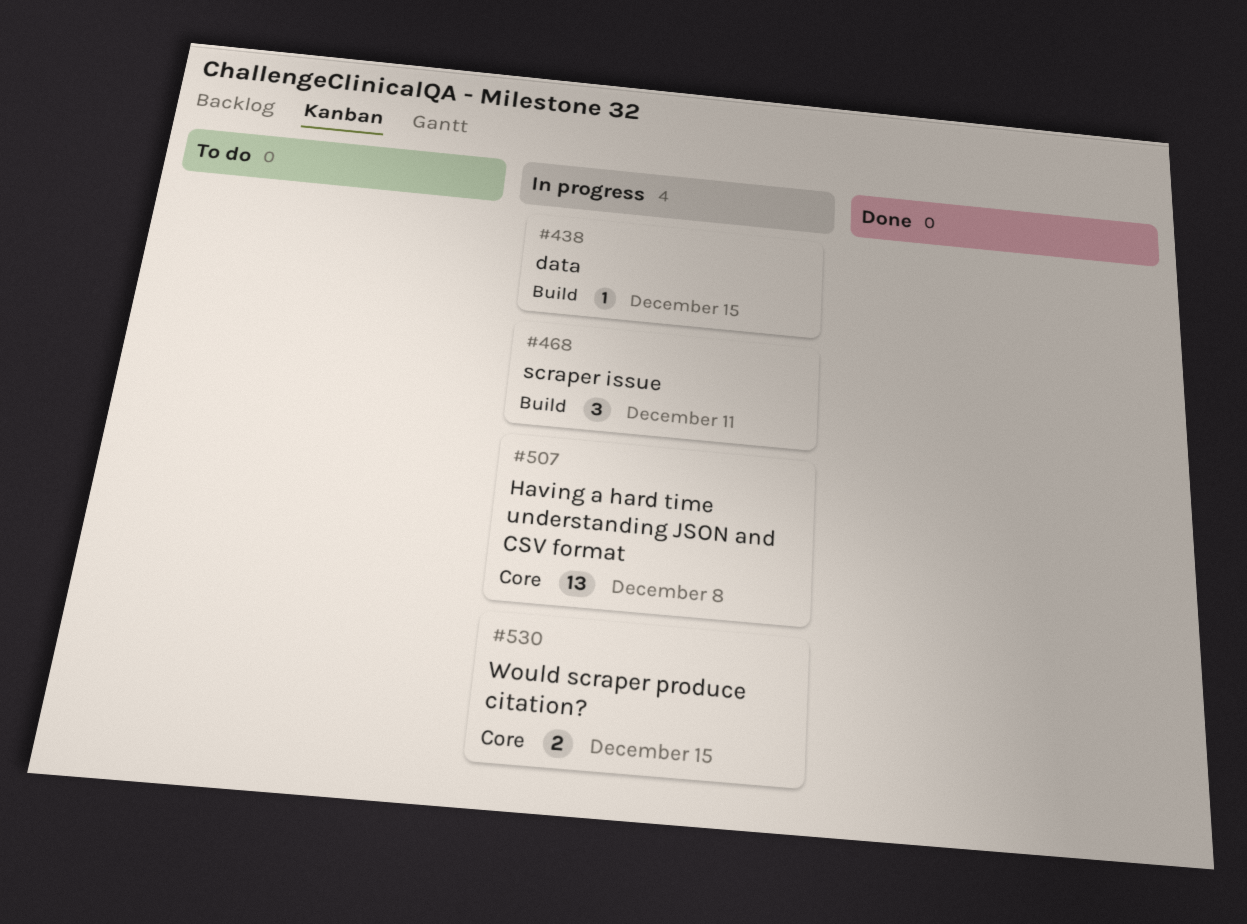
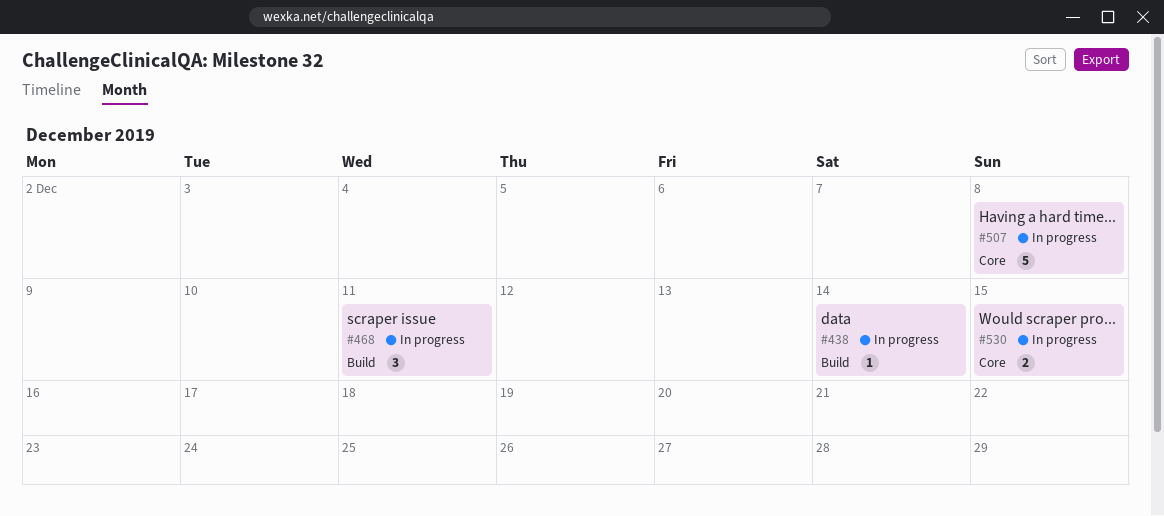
#438, due: Dec 15 -> Dec 14
#507, estimate: 13 -> 5

